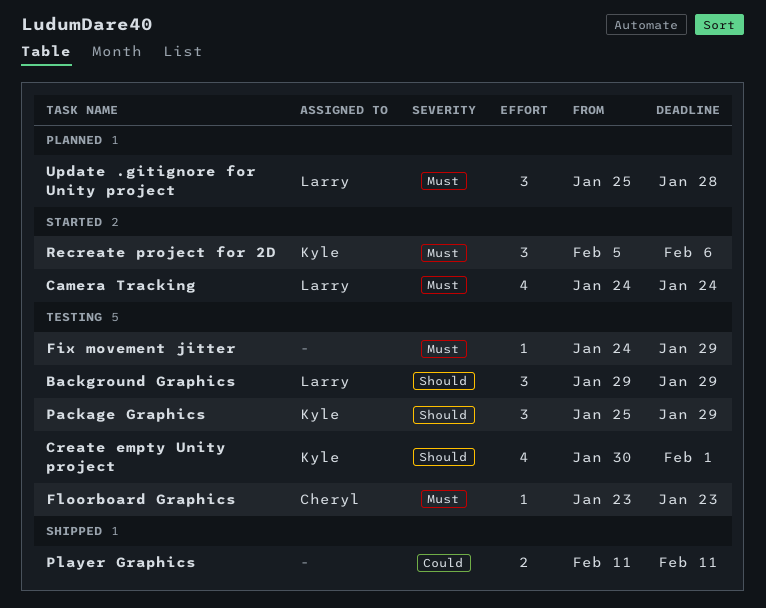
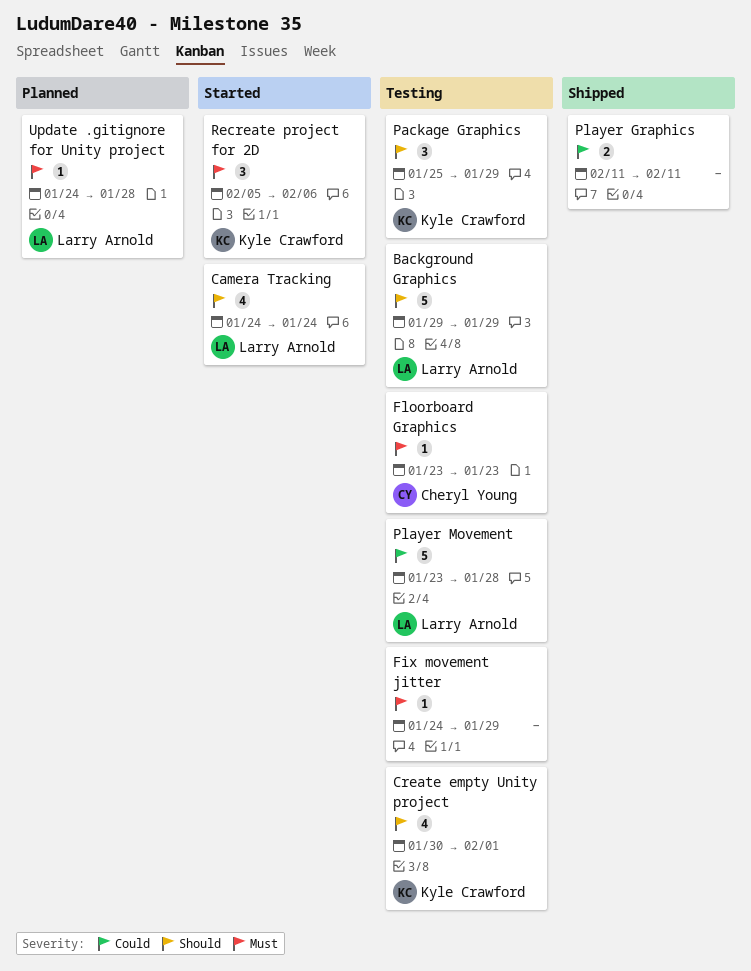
Background Graphics, estimate: 3 -> 5
Camera Tracking, priority: Must -> Should
Player Movement: none -> present
Update .gitignore for Unity project, estimate: 3 -> 1
Update .gitignore for Unity project, start: Jan 25 -> Jan 24

